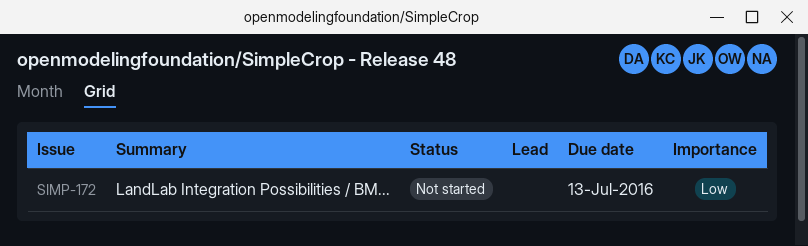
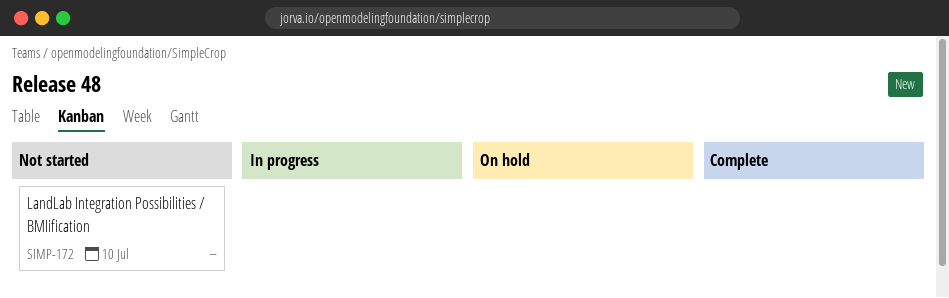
SIMP-172, due: Jul 13 -> Jul 10

